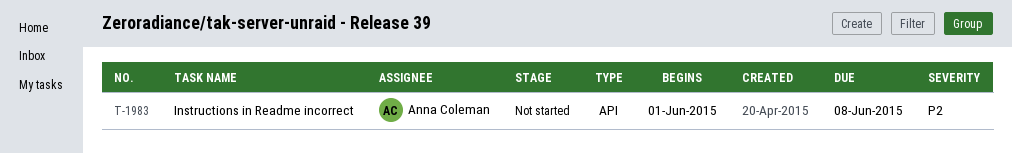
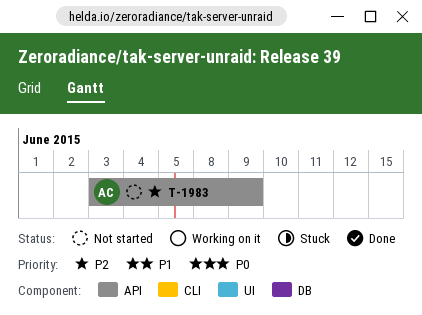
T-1983, start: Jun 1 -> Jun 3
T-1983, due: Jun 8 -> Jun 9

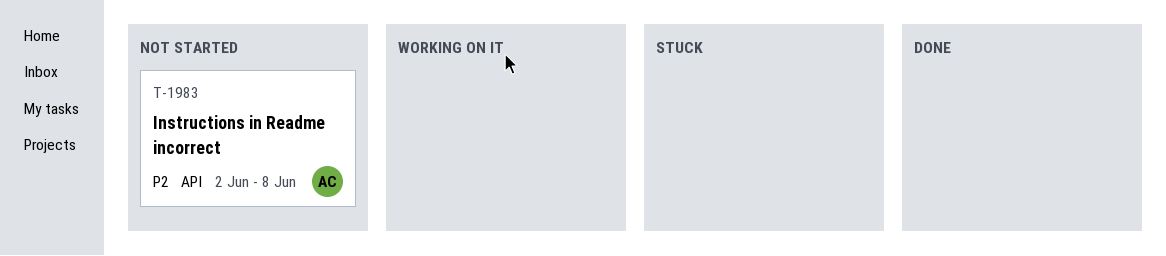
T-1983, start: Jun 3 -> Jun 2
T-1983, due: Jun 9 -> Jun 8

